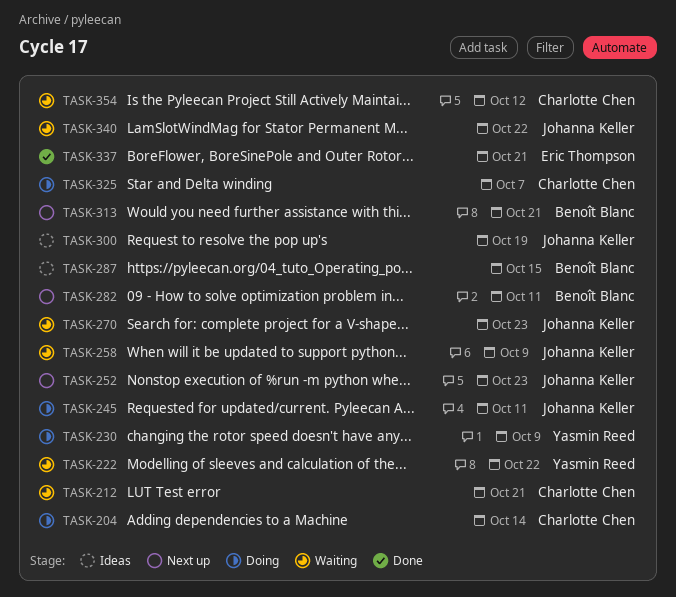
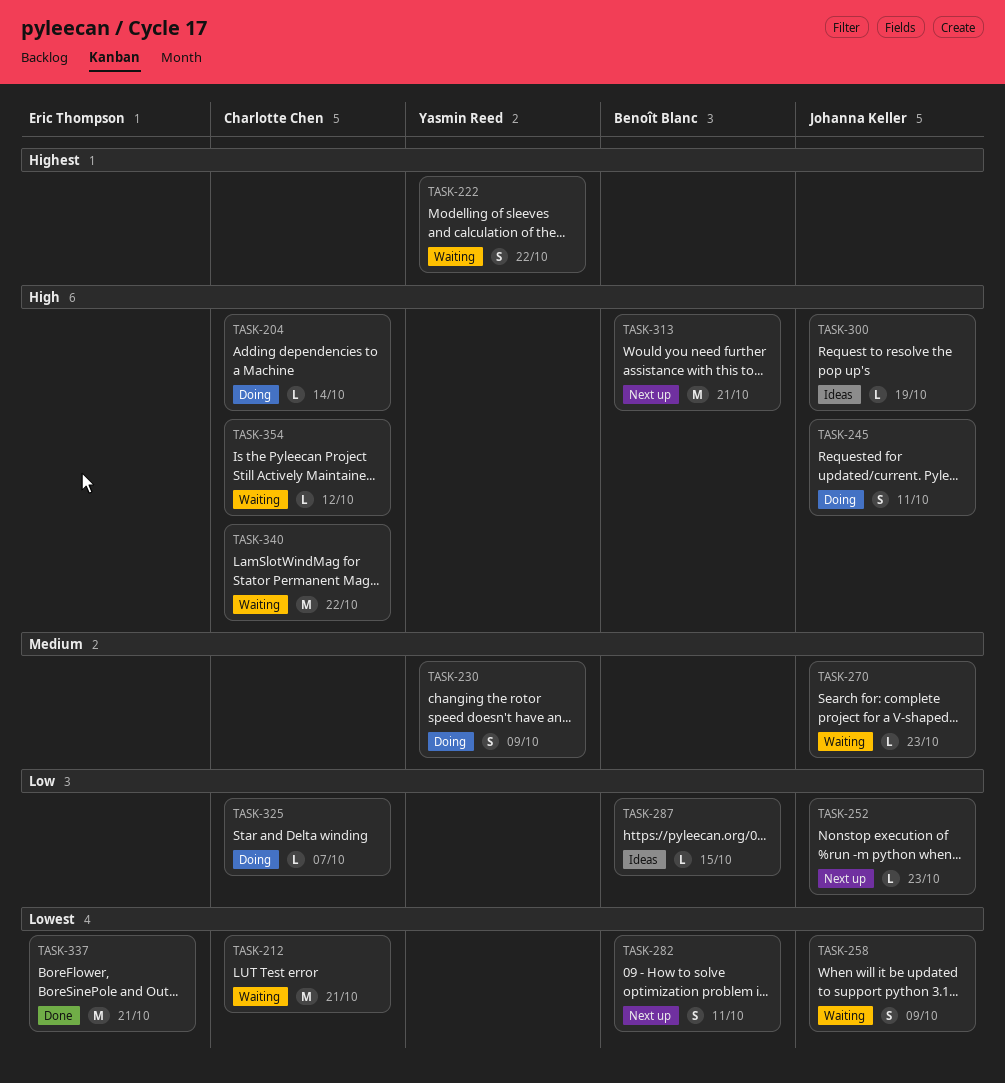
TASK-340, owner: Johanna Keller -> Charlotte Chen

